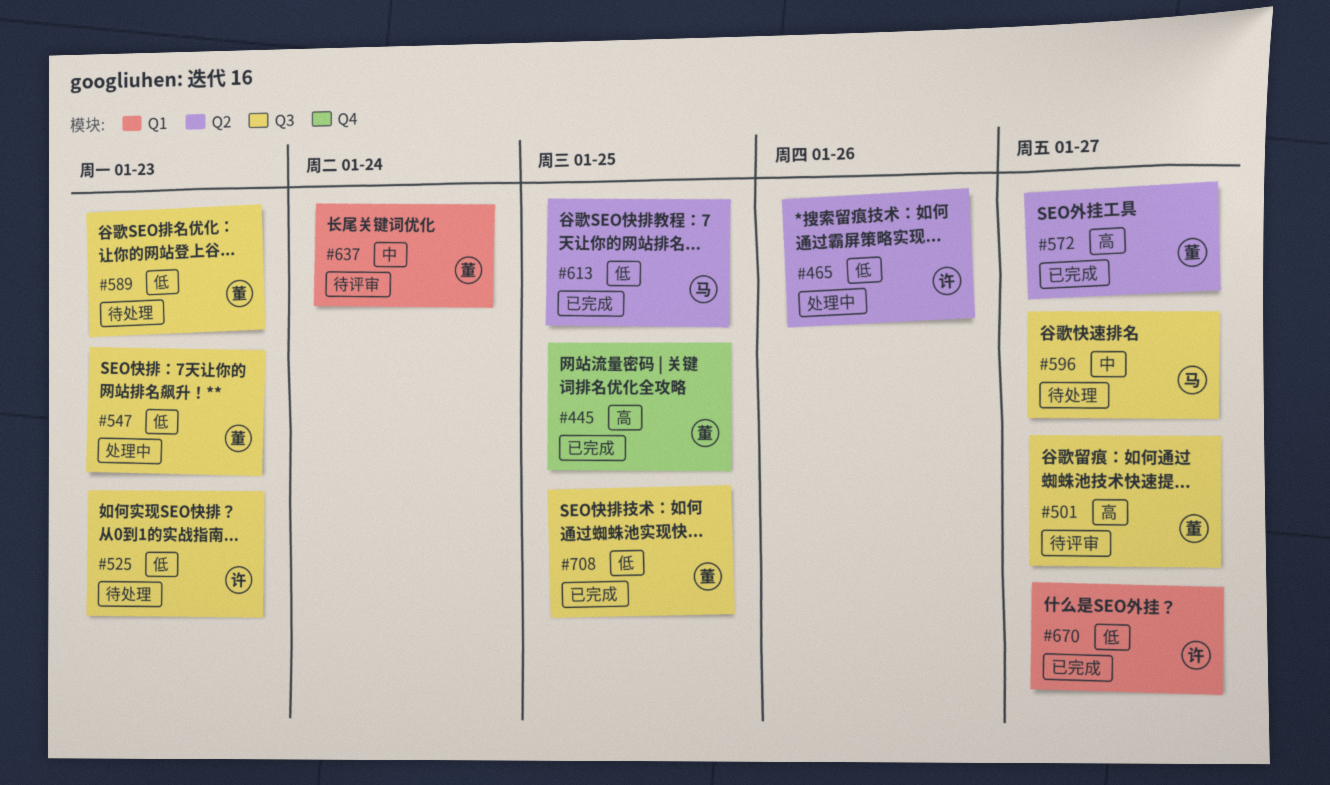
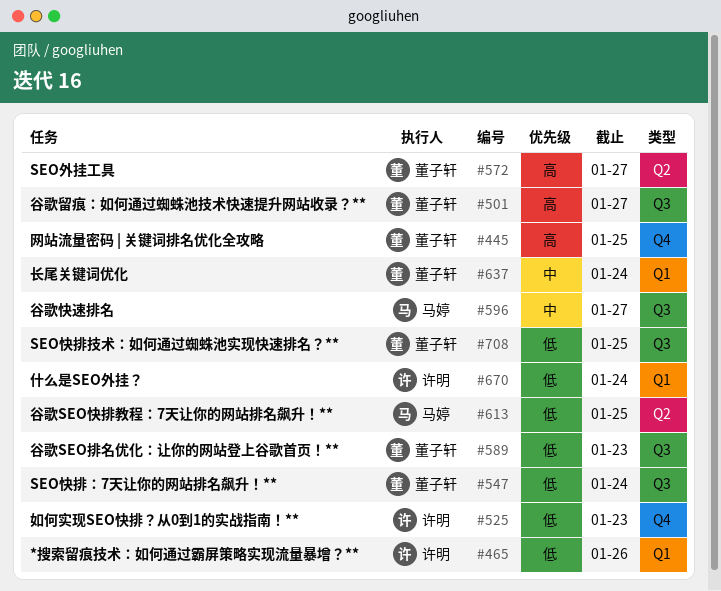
#465, label: Q2 -> Q1
#525, label: Q3 -> Q4
#547, due: Jan 23 -> Jan 24
#670, due: Jan 27 -> Jan 24

